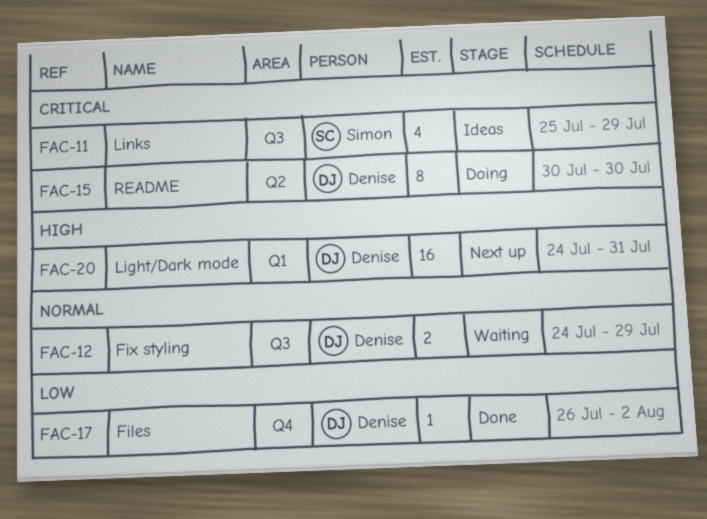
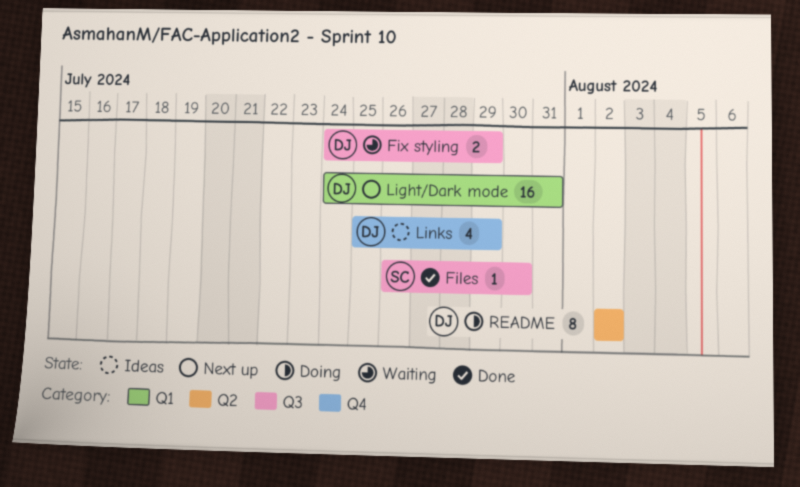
Files, owner: Denise -> Simon
Files, label: Q4 -> Q3
Files, due: Aug 2 -> Jul 30
Links, owner: Simon -> Denise
Links, label: Q3 -> Q4
README, start: Jul 30 -> Aug 2
README, due: Jul 30 -> Aug 2

